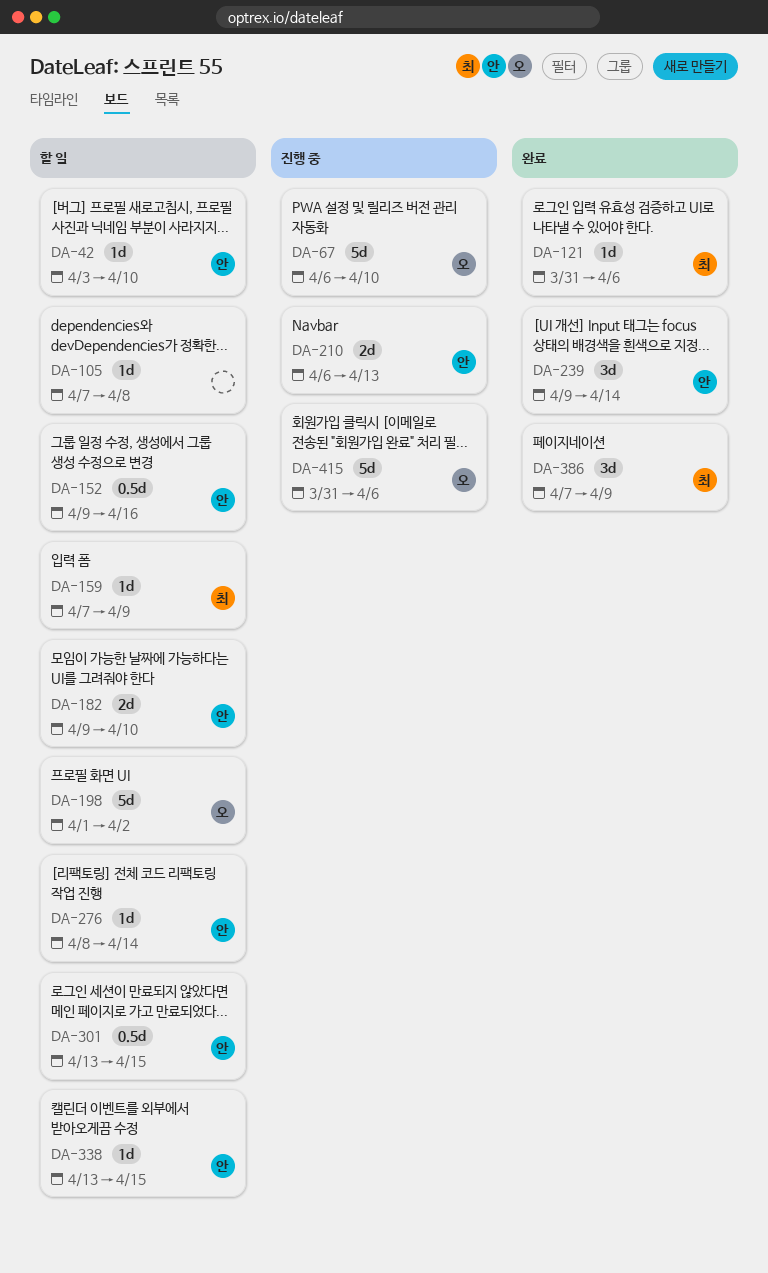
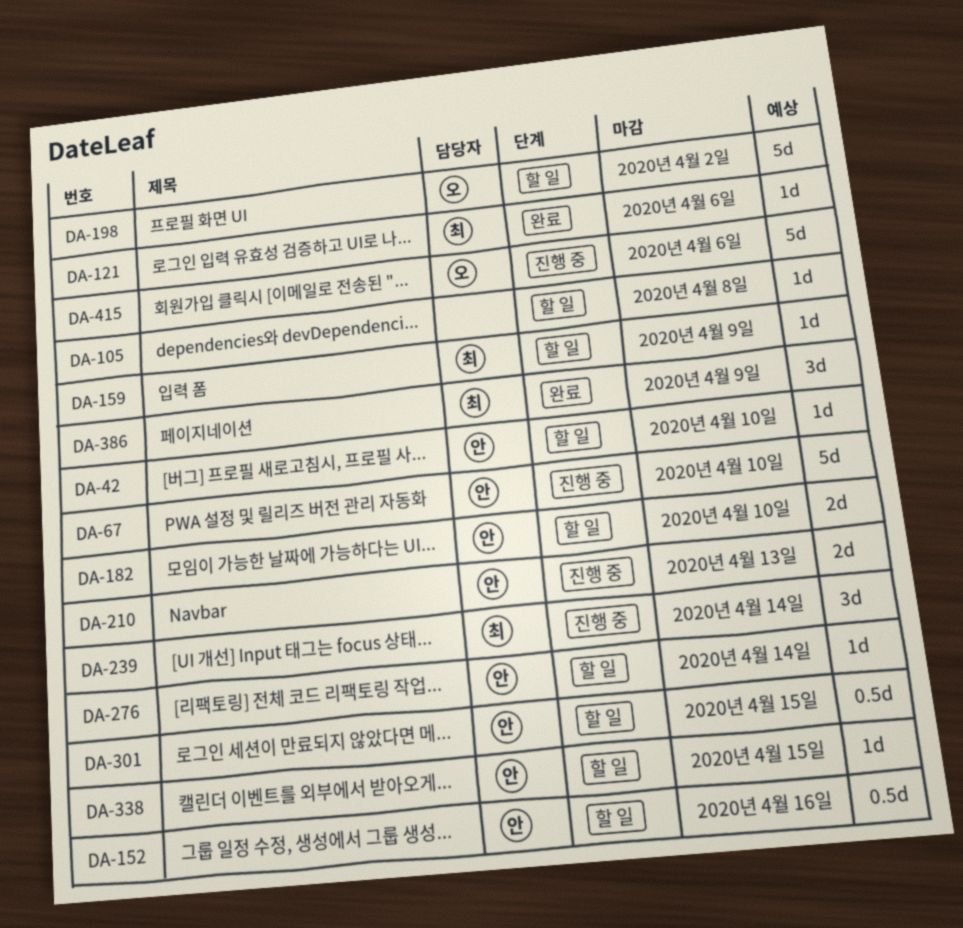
DA-67, owner: 오 -> 안
DA-239, status: 완료 -> 진행 중
DA-239, owner: 안 -> 최

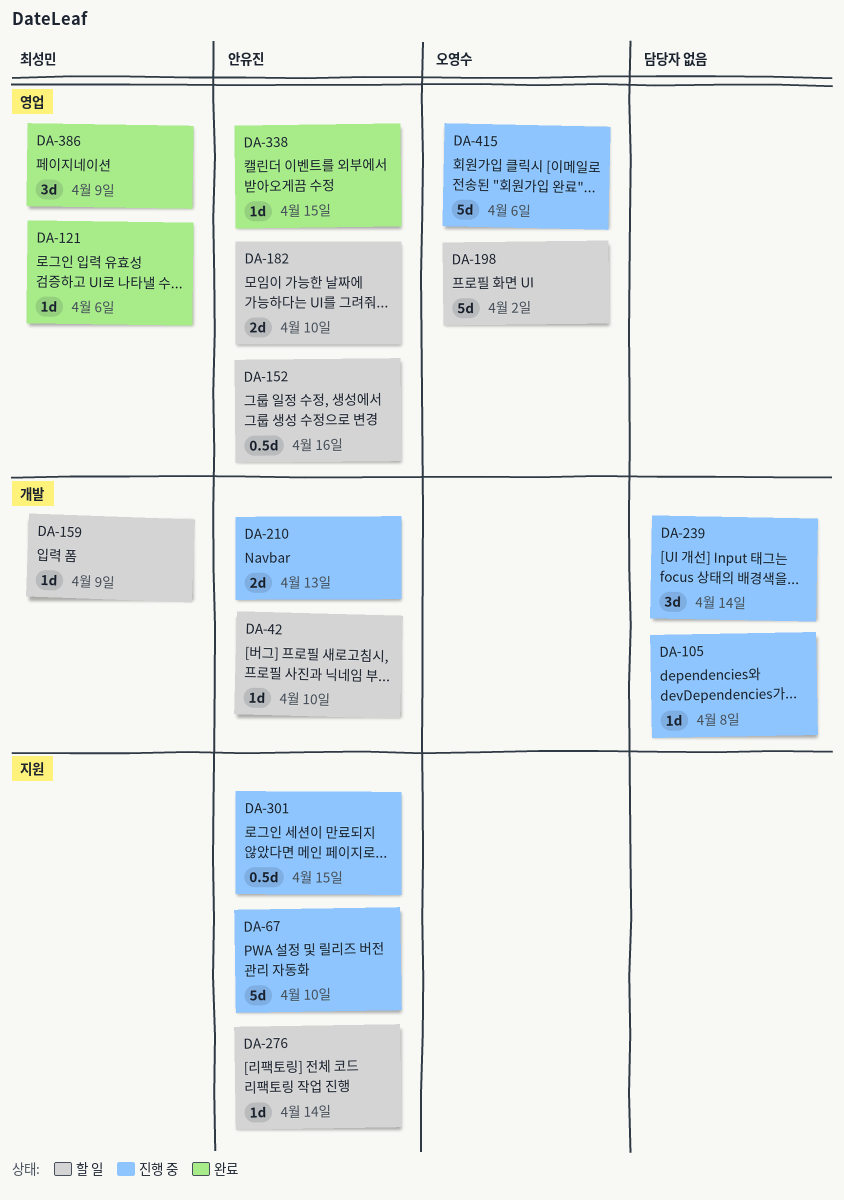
DA-105, status: 할 일 -> 진행 중
DA-239, owner: 최성민 -> none
DA-301, status: 할 일 -> 진행 중
DA-338, status: 할 일 -> 완료

